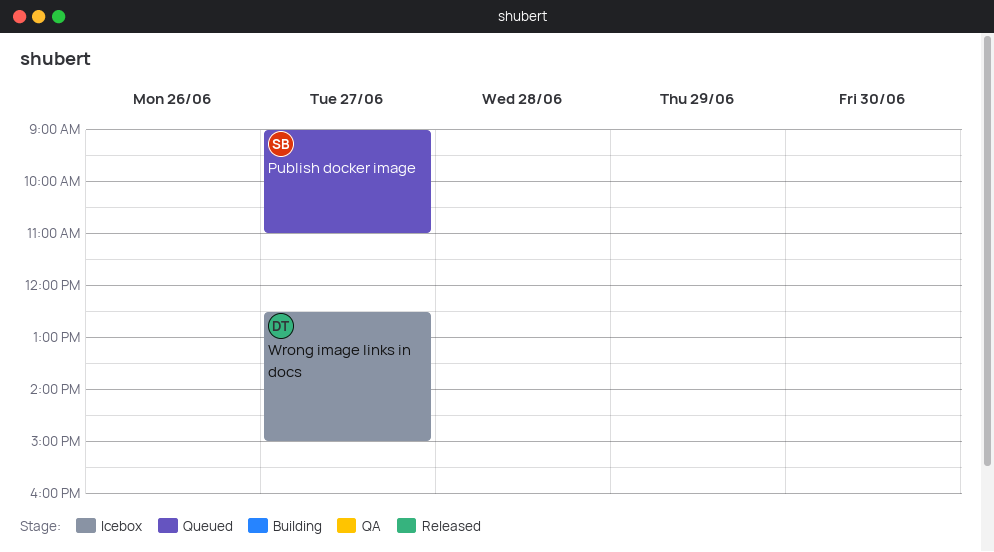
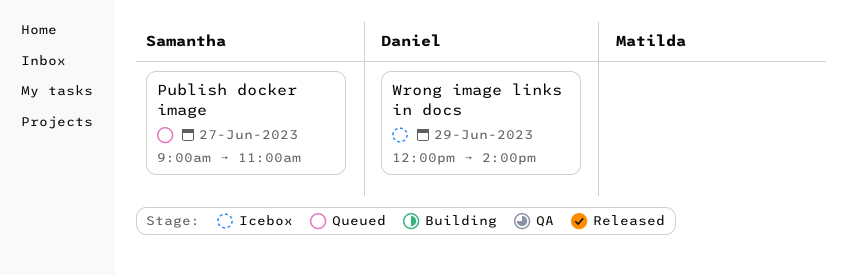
Wrong image links in docs, day: Jun 27 -> Jun 29
Wrong image links in docs, begins: 12:30 -> 12:00
Wrong image links in docs, ends: 15:00 -> 14:00

